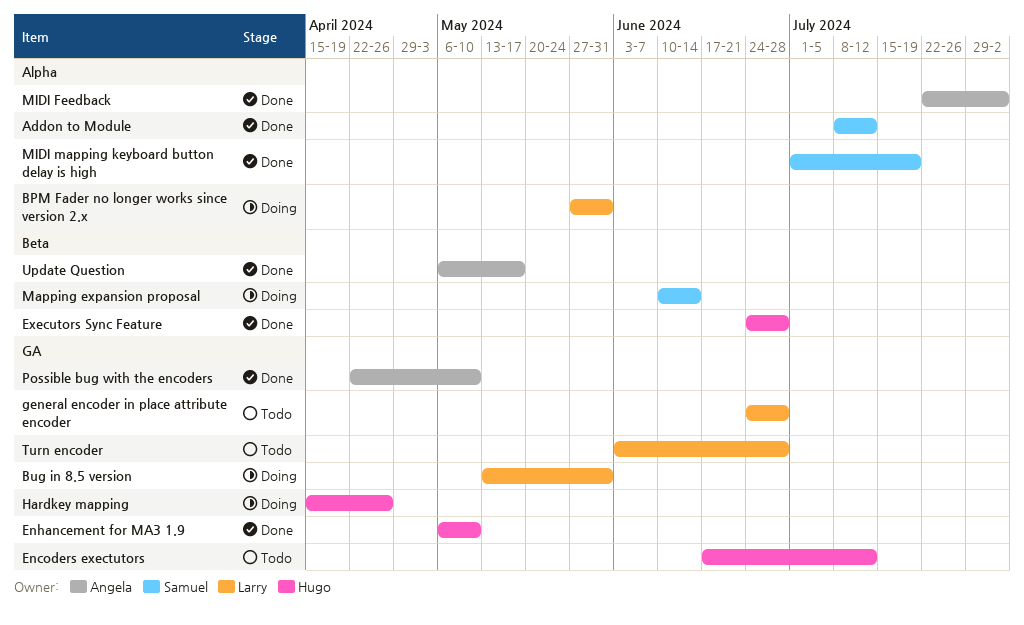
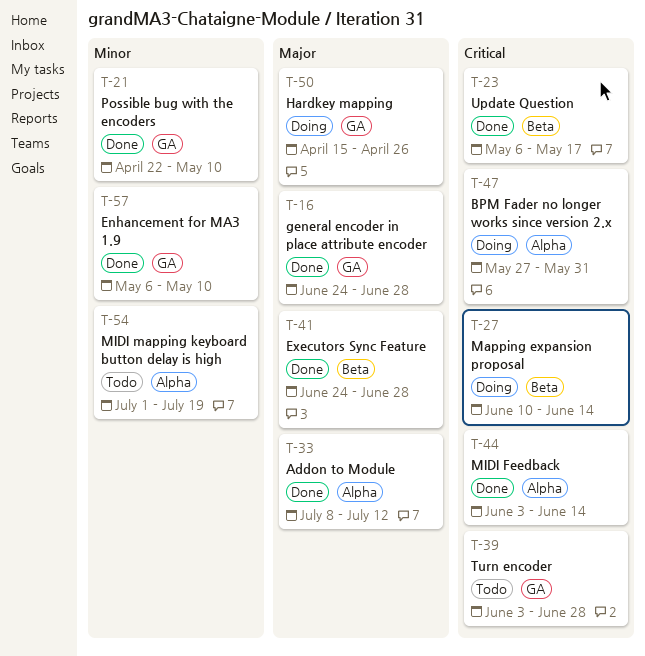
Bug in 8.5 version: present -> none
Encoders exectutors: present -> none
general encoder in place attribute encoder, status: Todo -> Done
MIDI Feedback, start: Jul 22 -> Jun 3
MIDI Feedback, due: Aug 2 -> Jun 14
MIDI mapping keyboard button delay is high, status: Done -> Todo

